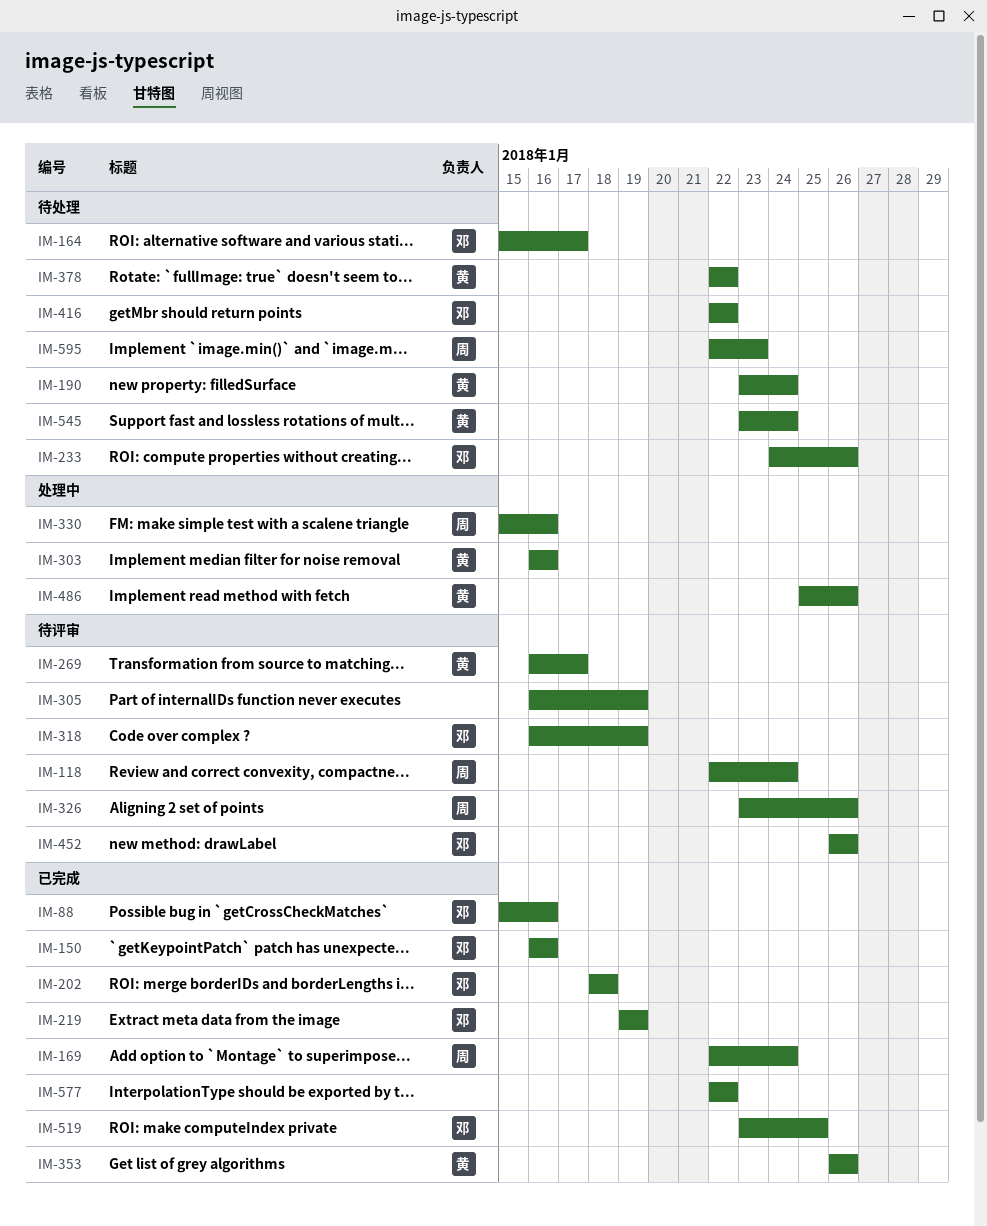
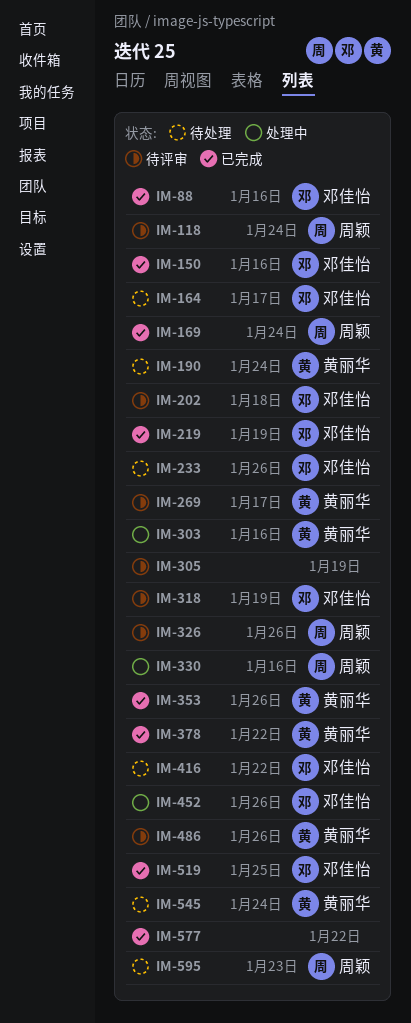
IM-202, status: 已完成 -> 待评审
IM-378, status: 待处理 -> 已完成
IM-452, status: 待评审 -> 处理中
IM-486, status: 处理中 -> 待评审

